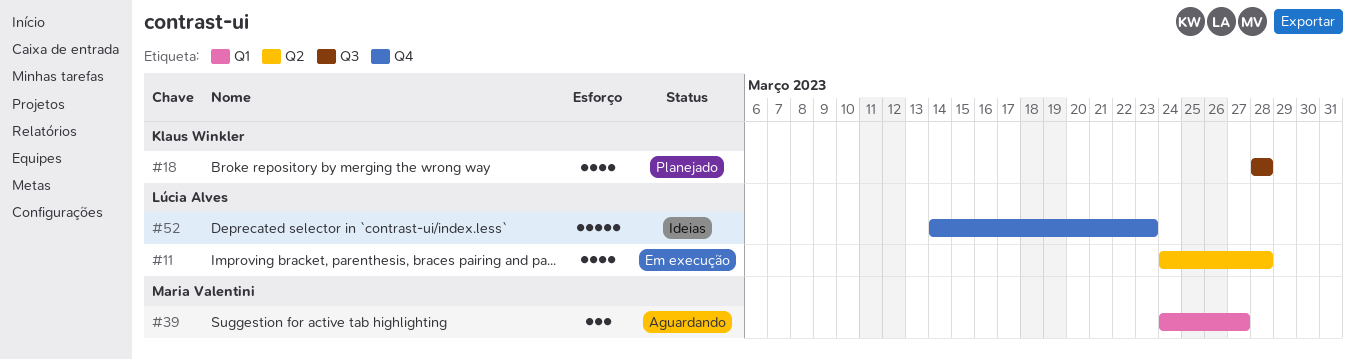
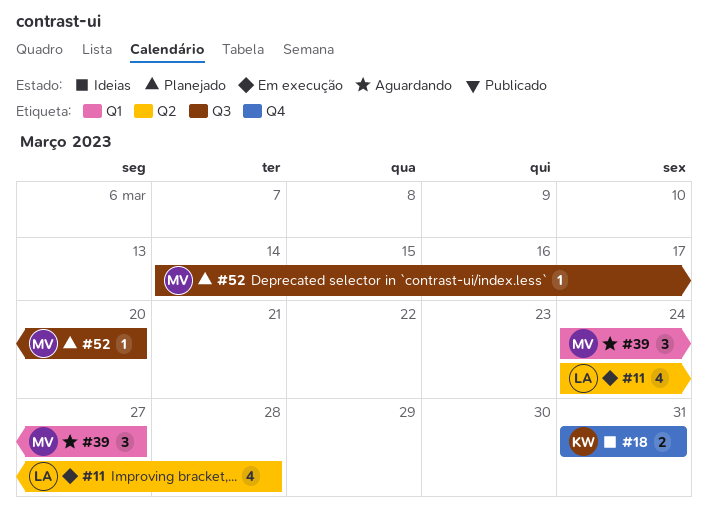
#18, status: Planejado -> Ideias
#18, label: Q3 -> Q4
#18, estimate: 4 -> 2
#18, start: Mar 28 -> Mar 31
#18, due: Mar 28 -> Mar 31
#52, status: Ideias -> Planejado
#52, owner: Lúcia Alves -> Maria Valentini
#52, label: Q4 -> Q3
#52, estimate: 5 -> 1
#52, due: Mar 23 -> Mar 20

